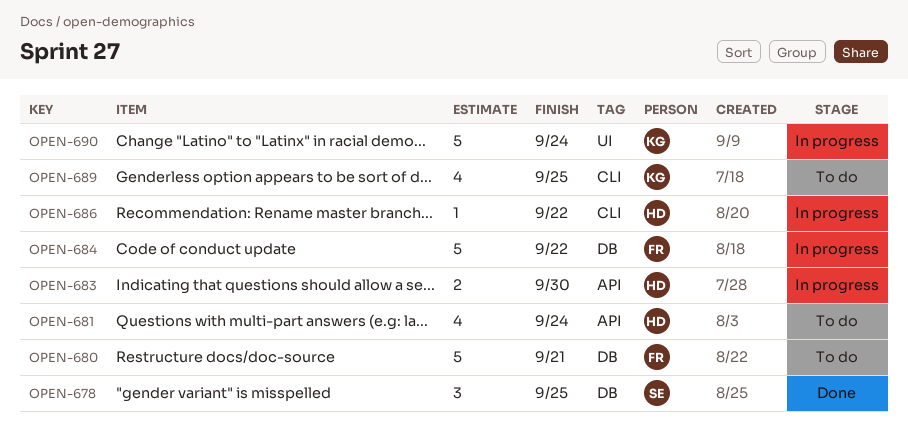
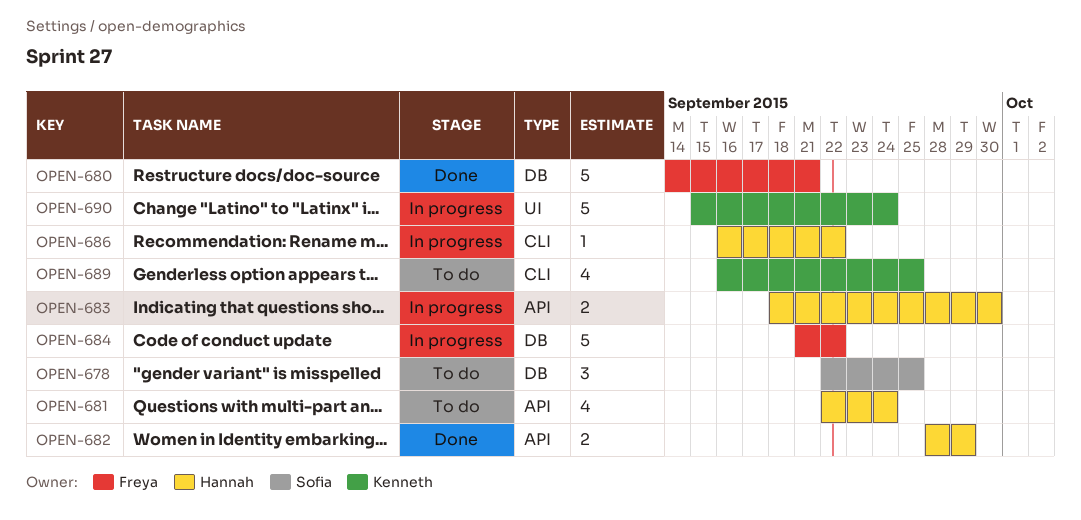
OPEN-678, status: Done -> To do
OPEN-680, status: To do -> Done
OPEN-682: none -> present

